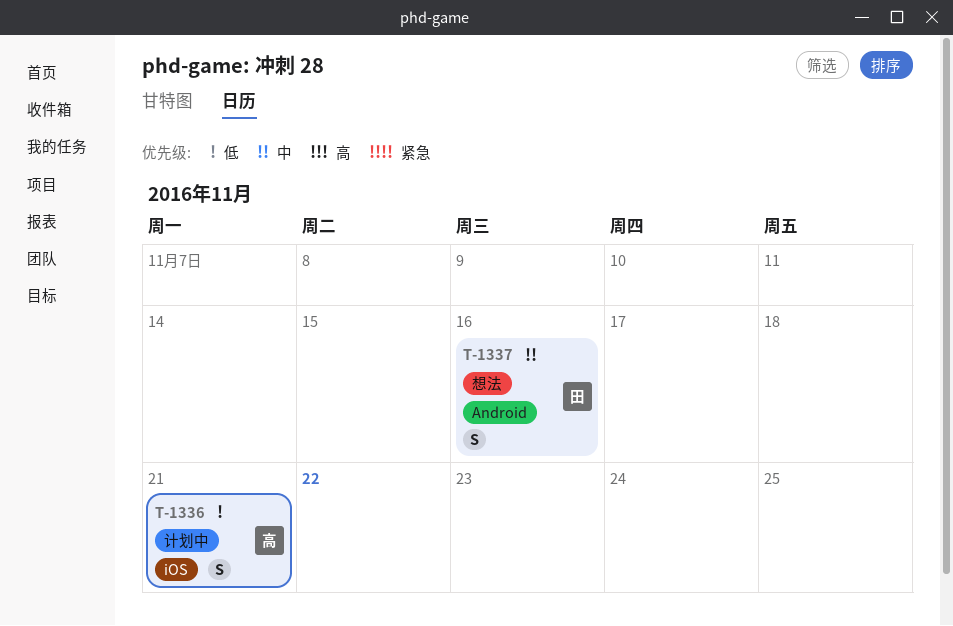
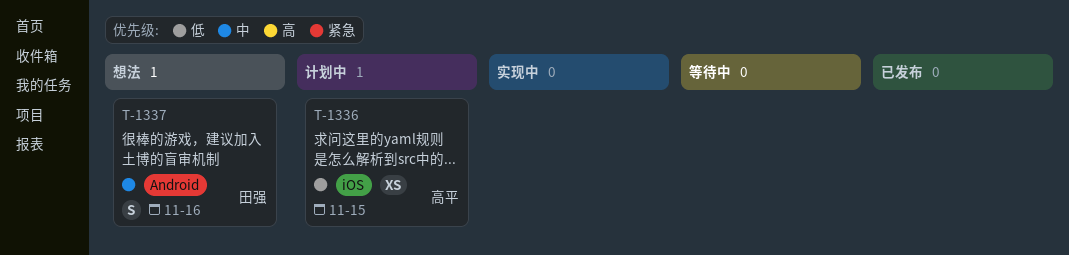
T-1336, estimate: S -> XS
T-1336, due: Nov 21 -> Nov 15

